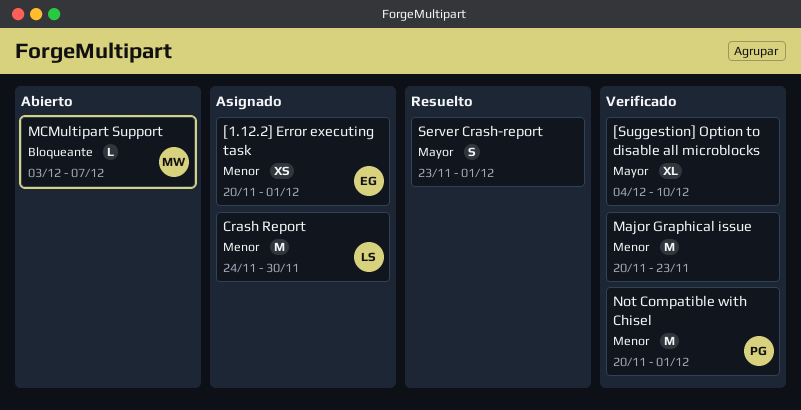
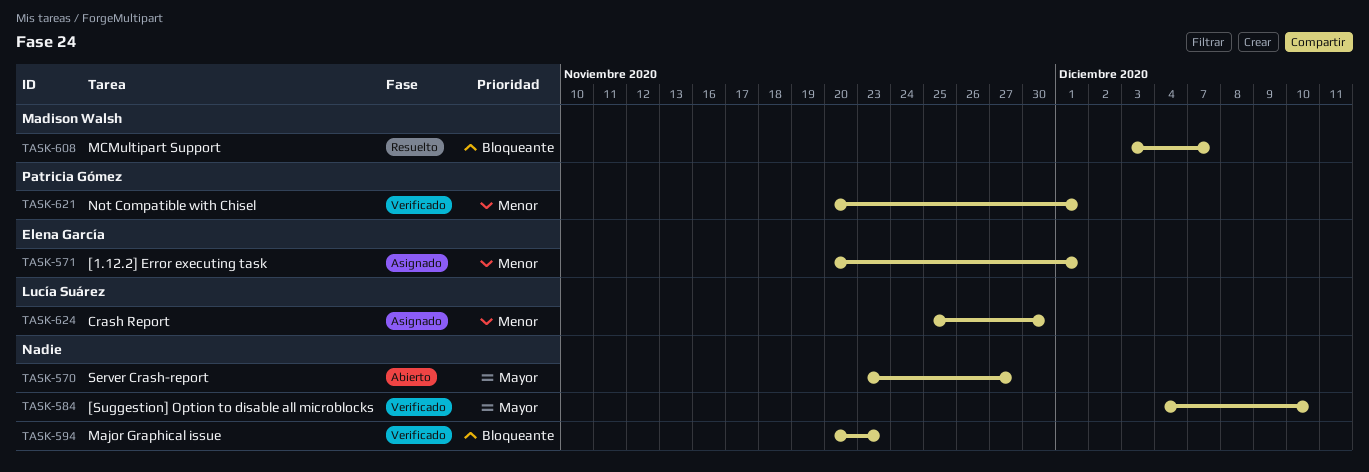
Crash Report, start: Nov 24 -> Nov 25
Major Graphical issue, priority: Menor -> Bloqueante
MCMultipart Support, status: Abierto -> Resuelto
Server Crash-report, status: Resuelto -> Abierto
Server Crash-report, due: Dec 1 -> Nov 27

